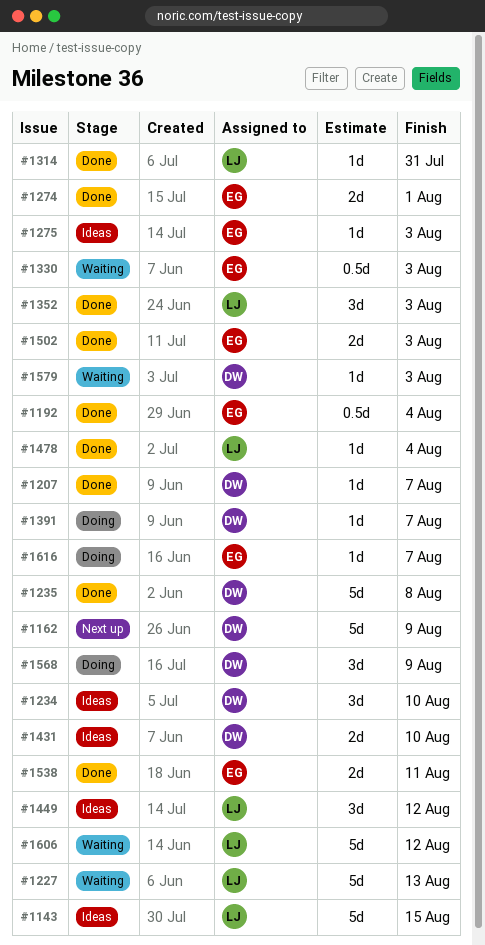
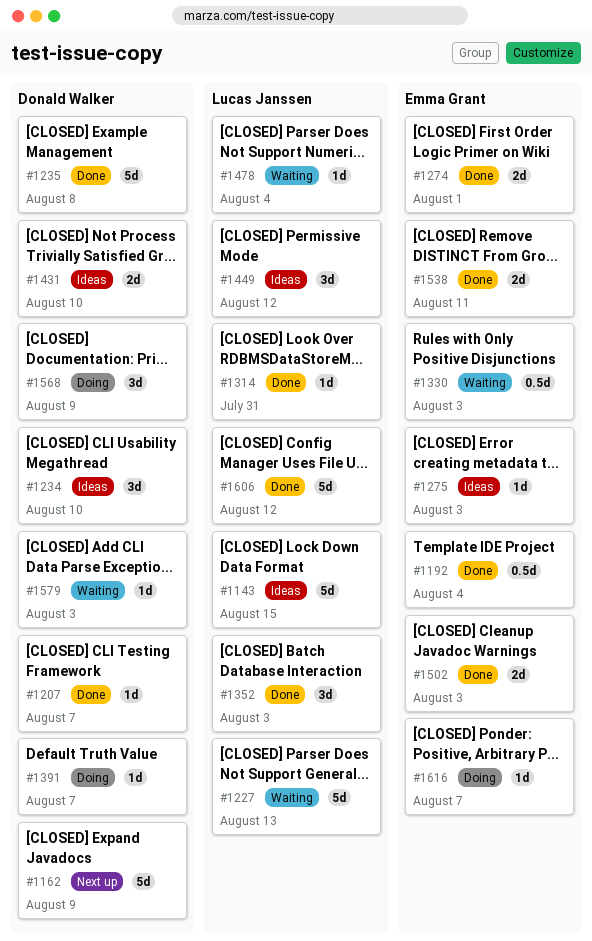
#1478, status: Done -> Waiting
#1606, status: Waiting -> Done

